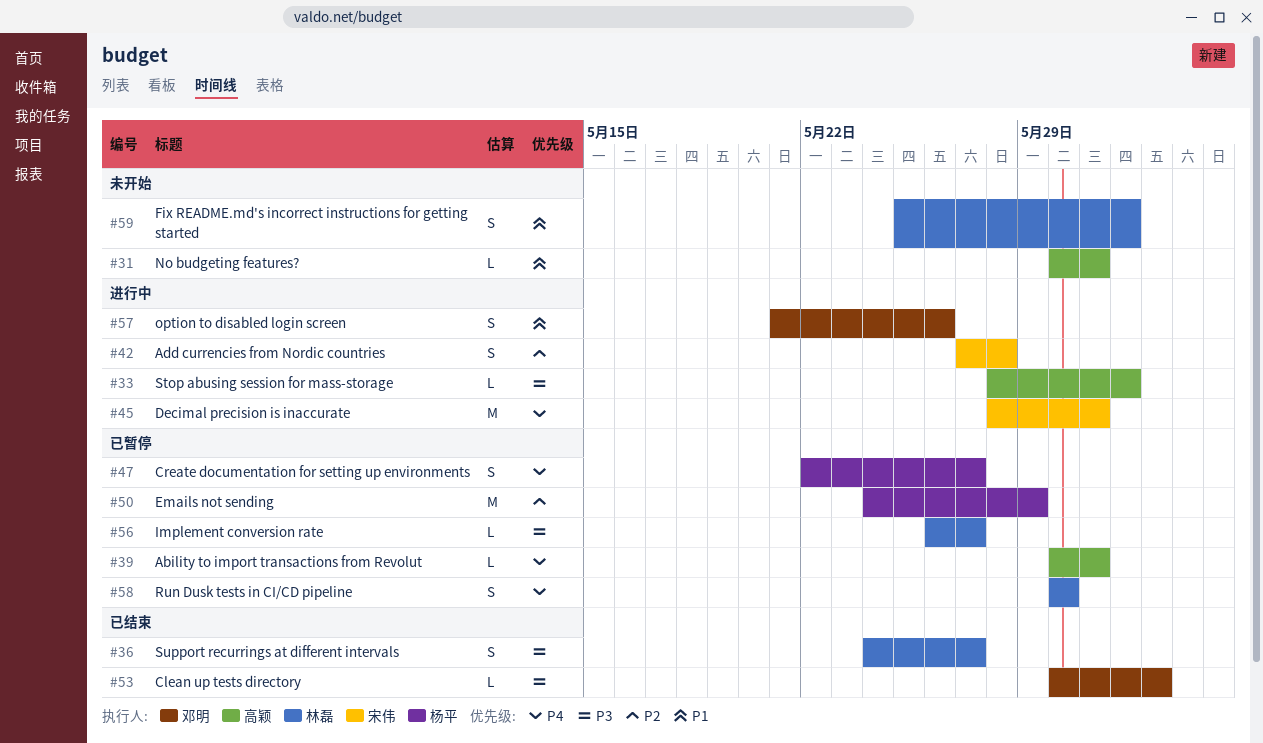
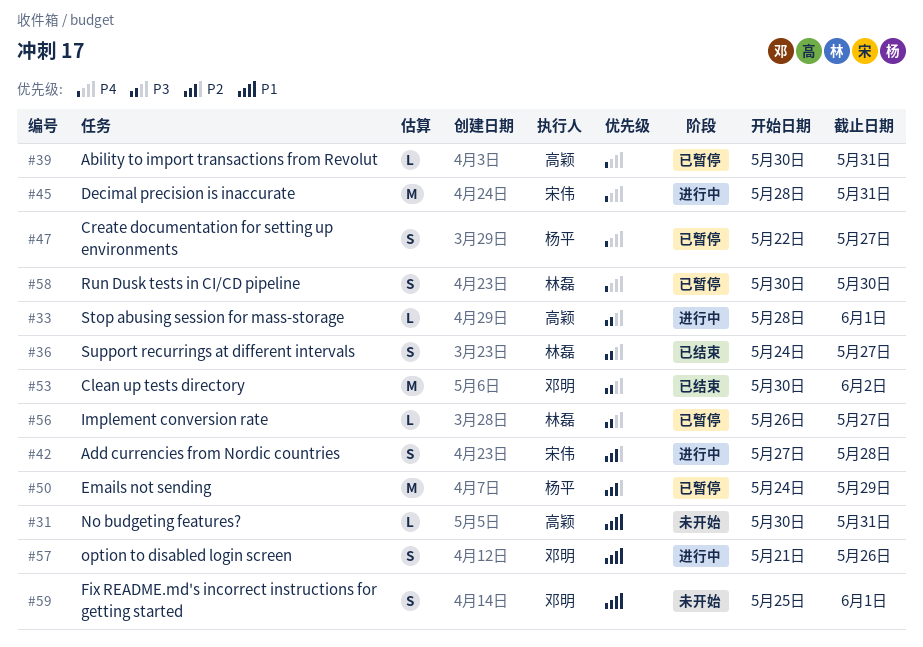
#53, estimate: L -> M
#59, owner: 林磊 -> 邓明

